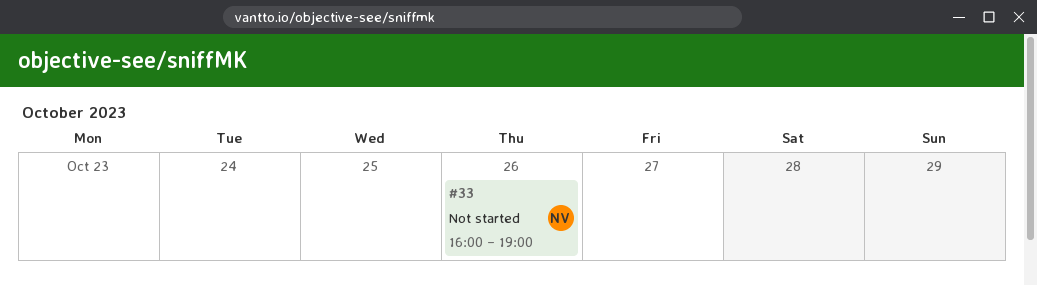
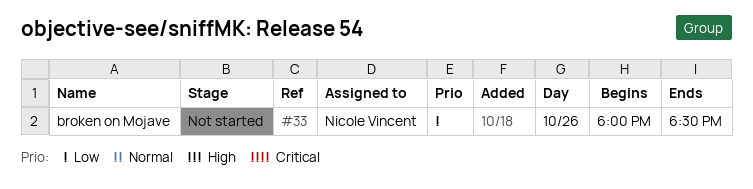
#33, begins: 16:00 -> 18:00
#33, ends: 19:00 -> 18:30

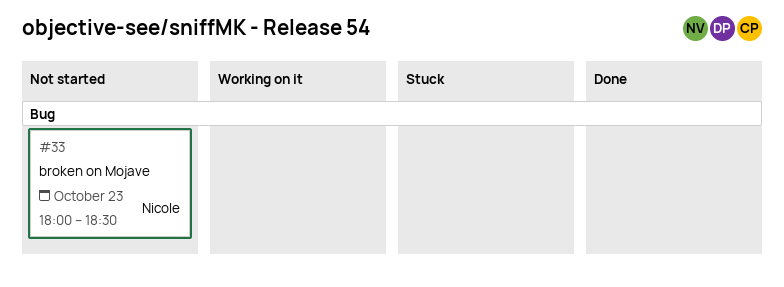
#33, day: Oct 26 -> Oct 23

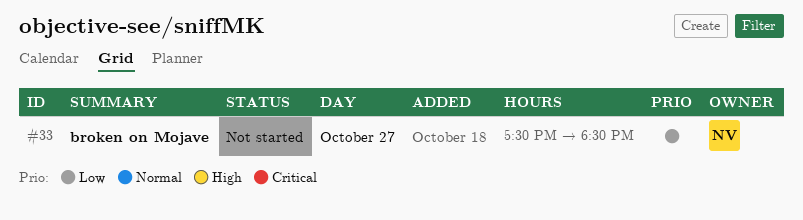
#33, day: Oct 23 -> Oct 27
#33, begins: 18:00 -> 17:30

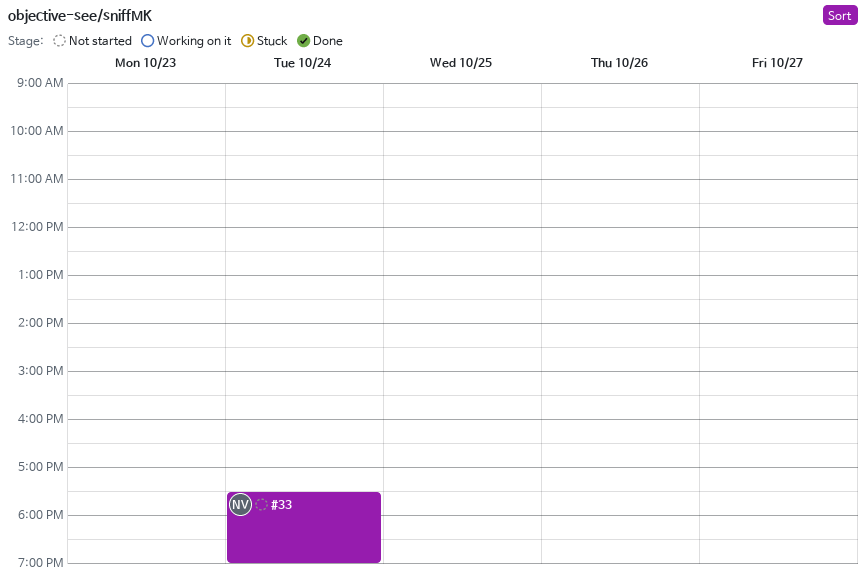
#33, day: Oct 27 -> Oct 24
#33, ends: 18:30 -> 19:00

